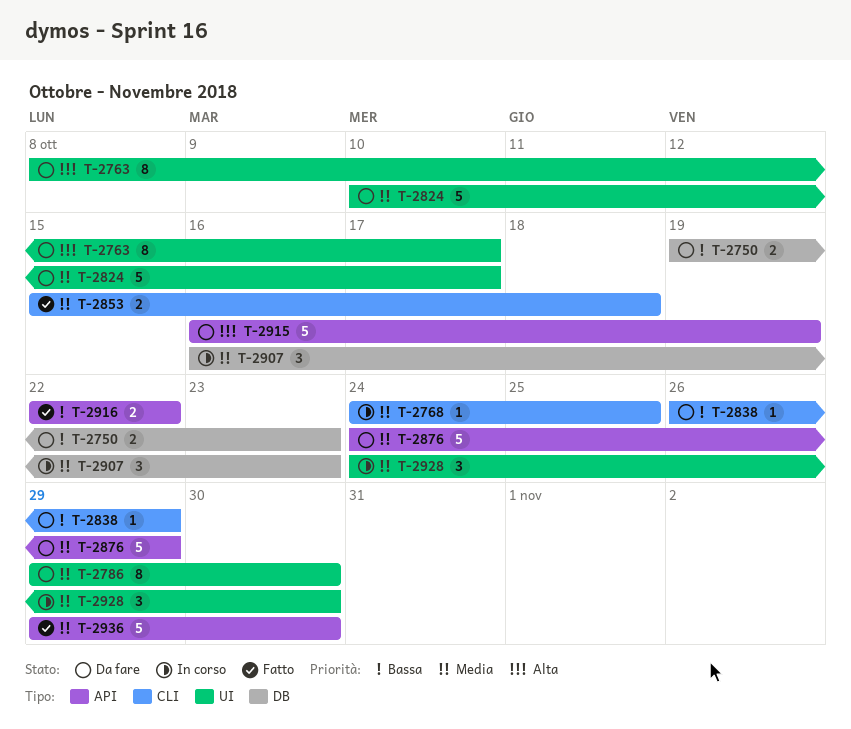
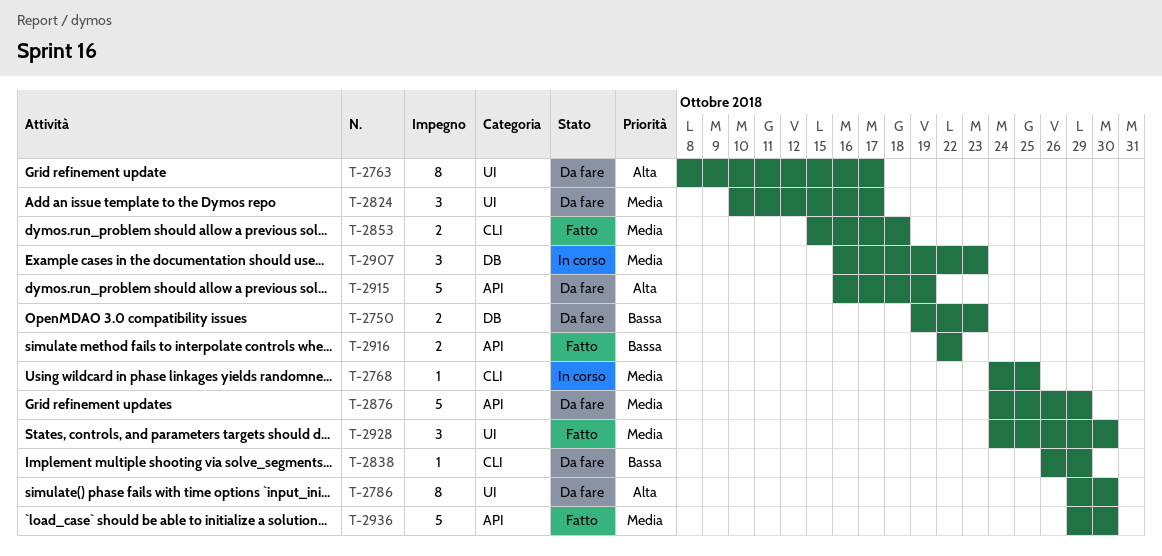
T-2786, priority: Media -> Alta
T-2824, estimate: 5 -> 3
T-2928, status: In corso -> Fatto

